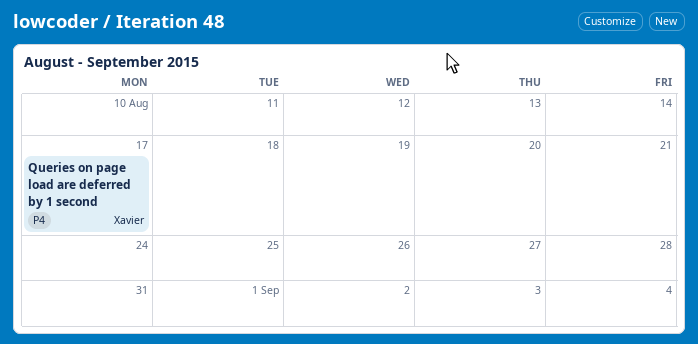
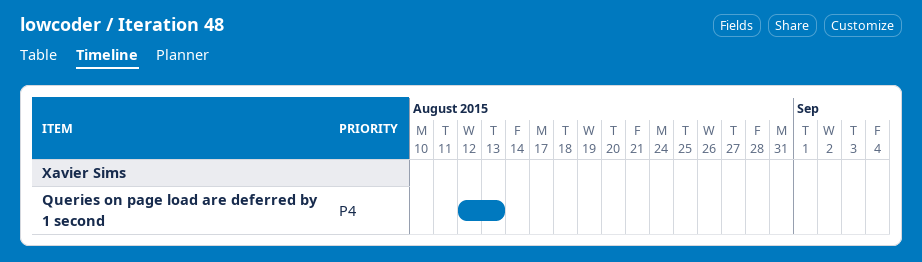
Queries on page load are deferred by 1 second, due: Aug 17 -> Aug 13

